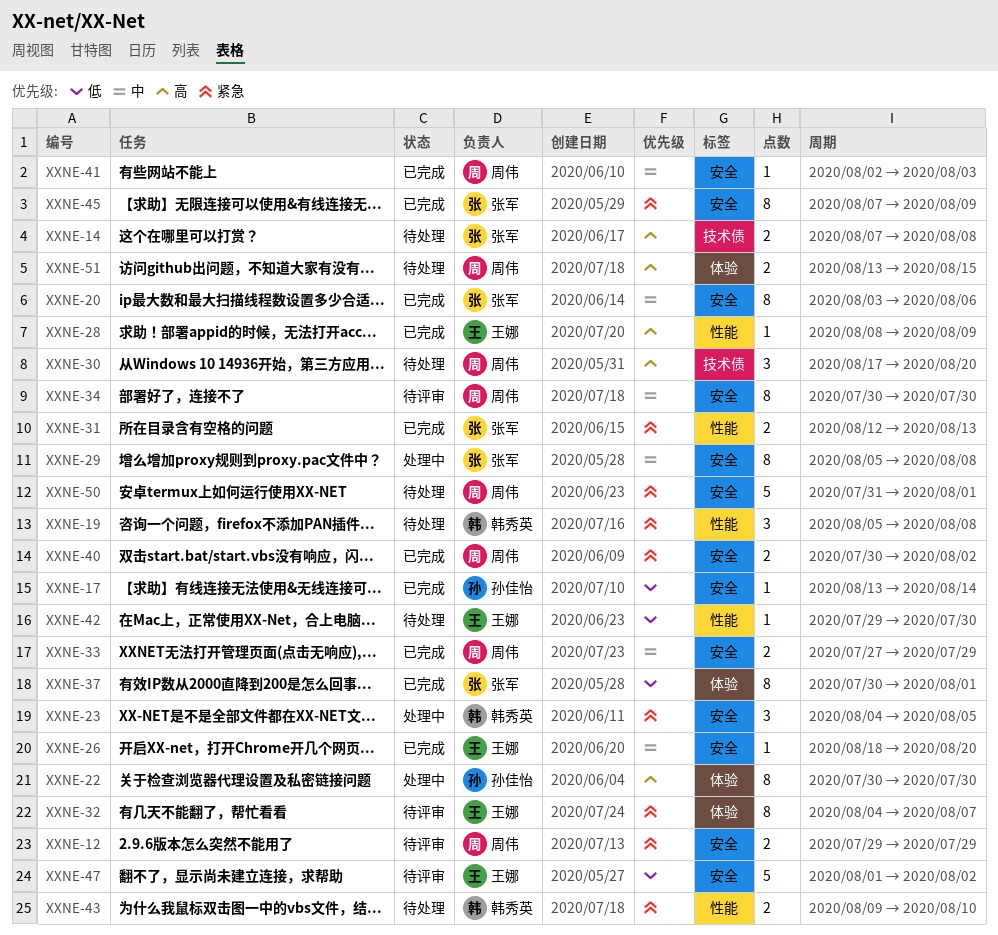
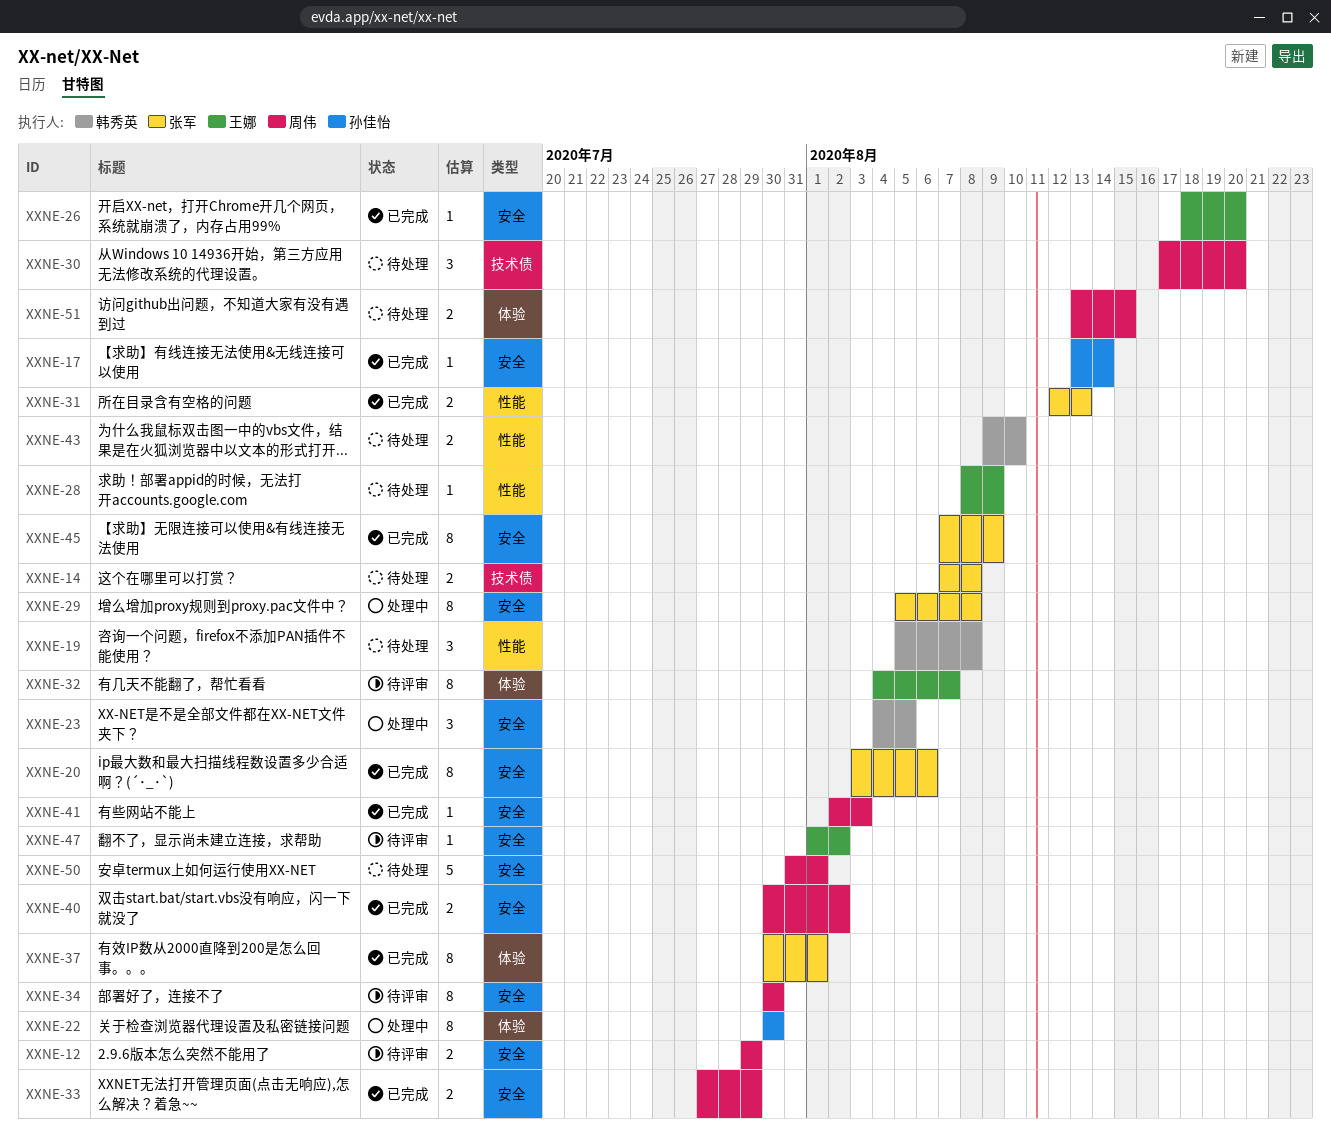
XXNE-28, status: 已完成 -> 待处理
XXNE-42: present -> none
XXNE-47, estimate: 5 -> 1

